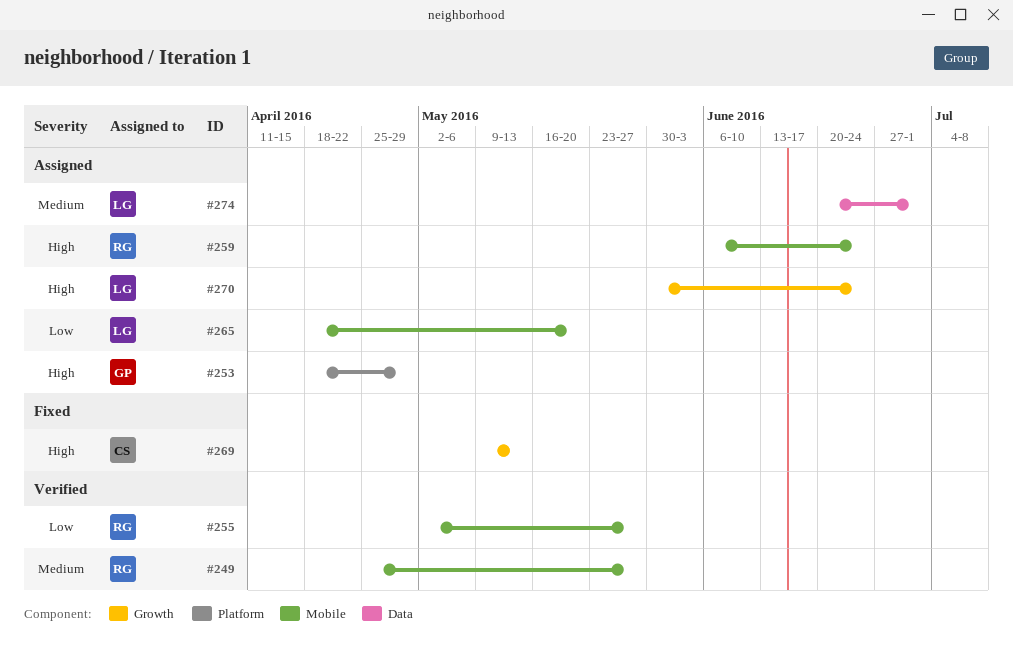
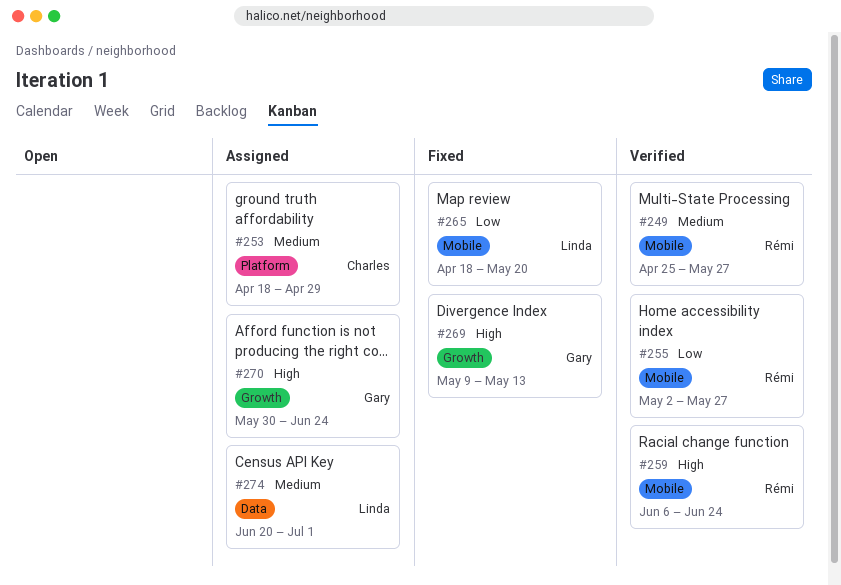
#253, owner: Gary -> Charles
#253, priority: High -> Medium
#259, status: Assigned -> Verified
#265, status: Assigned -> Fixed
#269, owner: Charles -> Gary
#270, owner: Linda -> Gary

